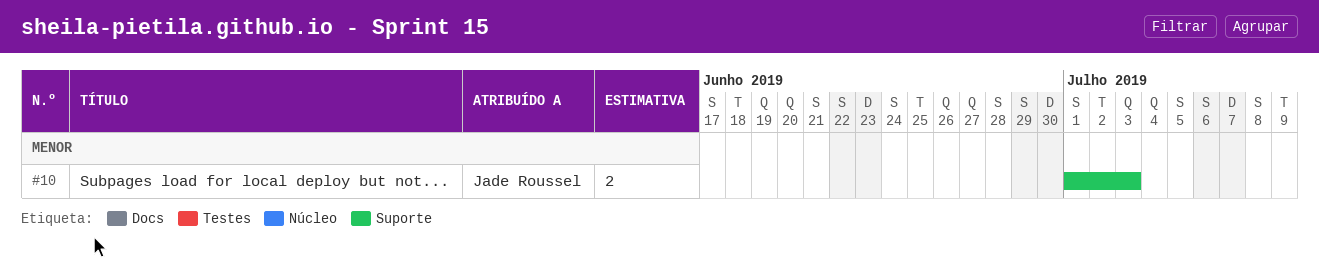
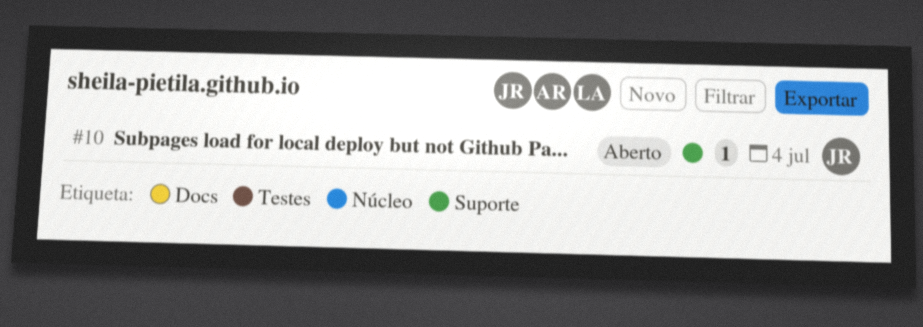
#10, estimate: 2 -> 1
#10, due: Jul 3 -> Jul 4

